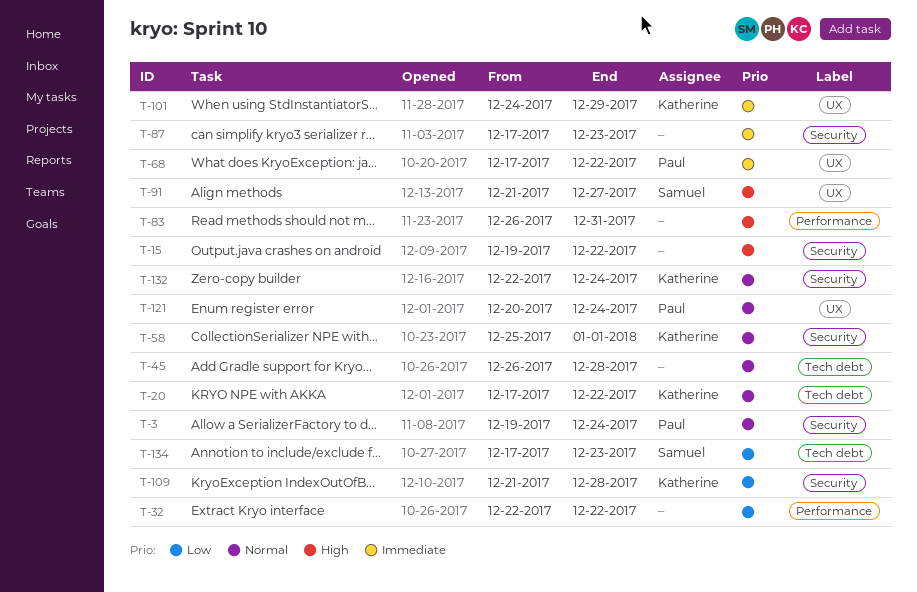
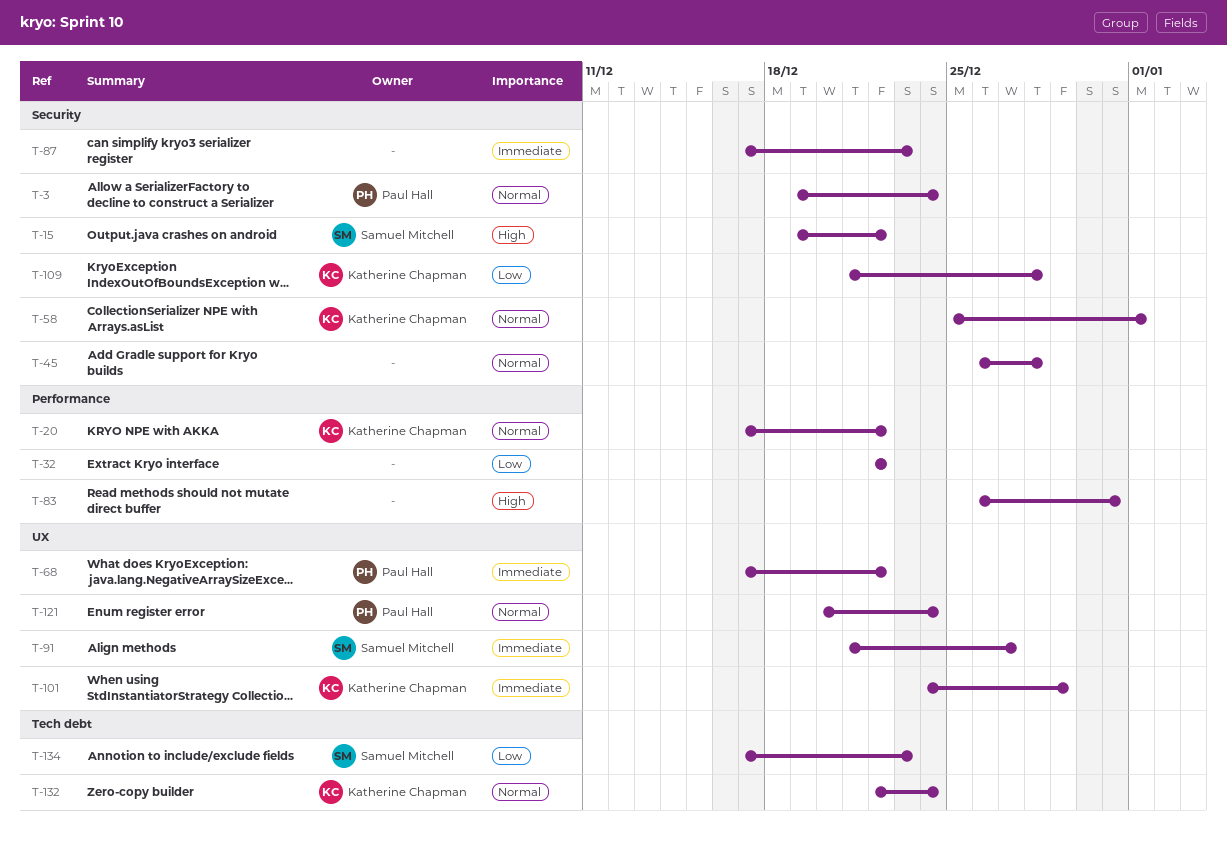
T-15, owner: none -> Samuel Mitchell
T-20, label: Tech debt -> Performance
T-45, label: Tech debt -> Security
T-91, priority: High -> Immediate
T-132, label: Security -> Tech debt

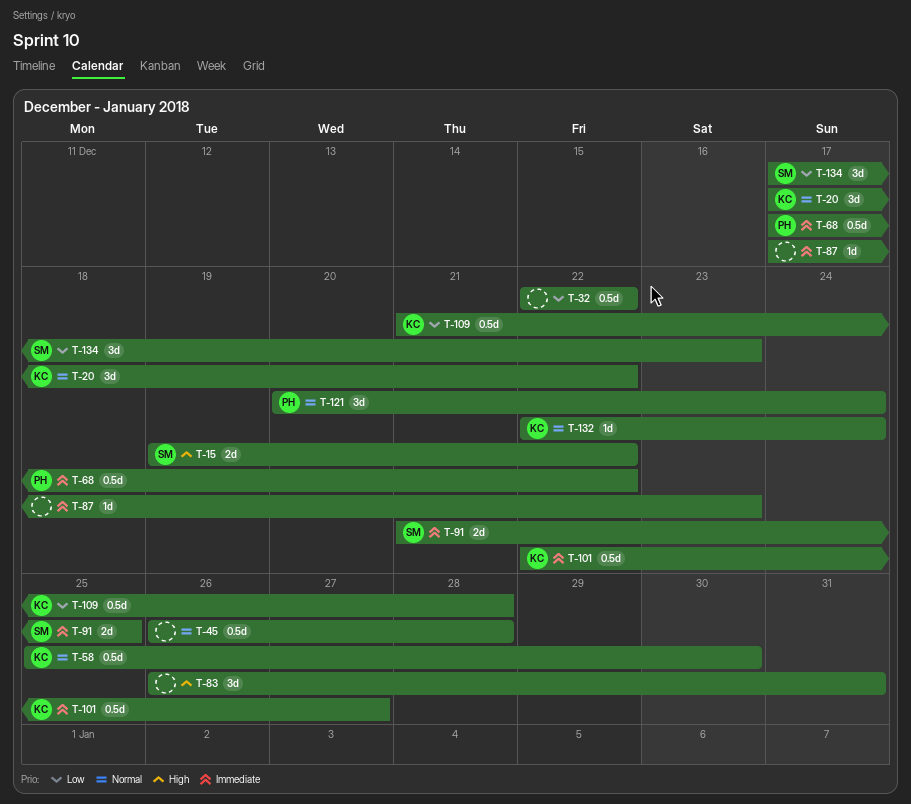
T-3: present -> none
T-58, due: Jan 1 -> Dec 30
T-91, due: Dec 27 -> Dec 25
T-101, start: Dec 24 -> Dec 22
T-101, due: Dec 29 -> Dec 27

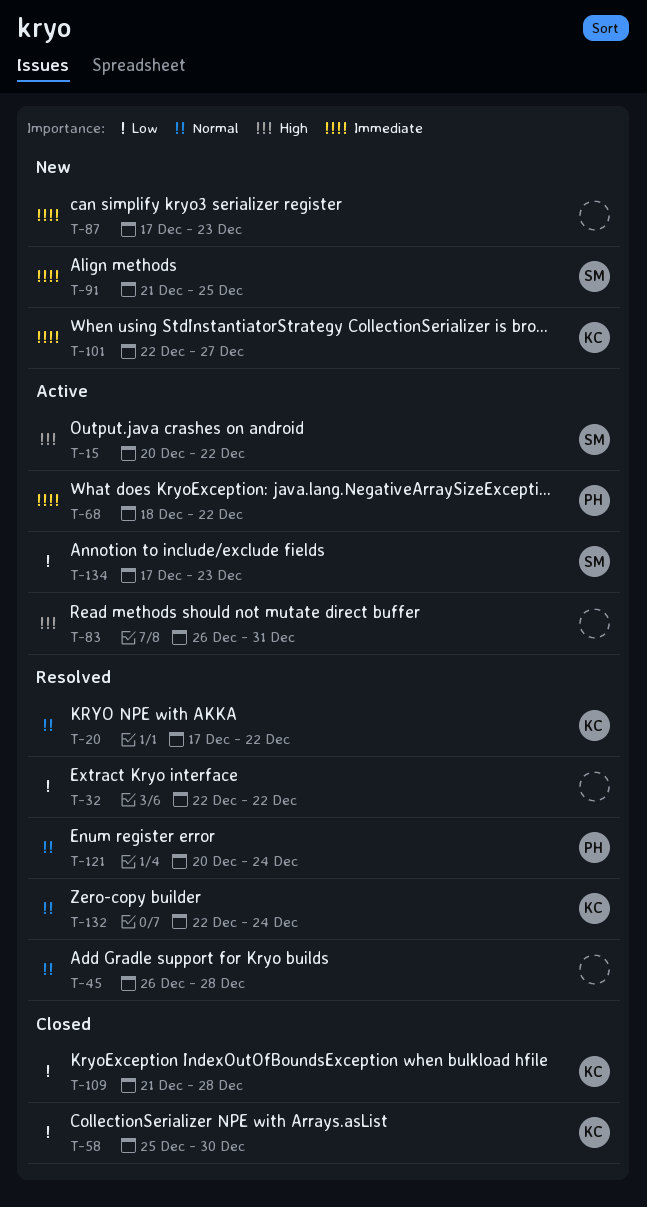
T-15, start: Dec 19 -> Dec 20
T-58, priority: Normal -> Low
T-68, start: Dec 17 -> Dec 18

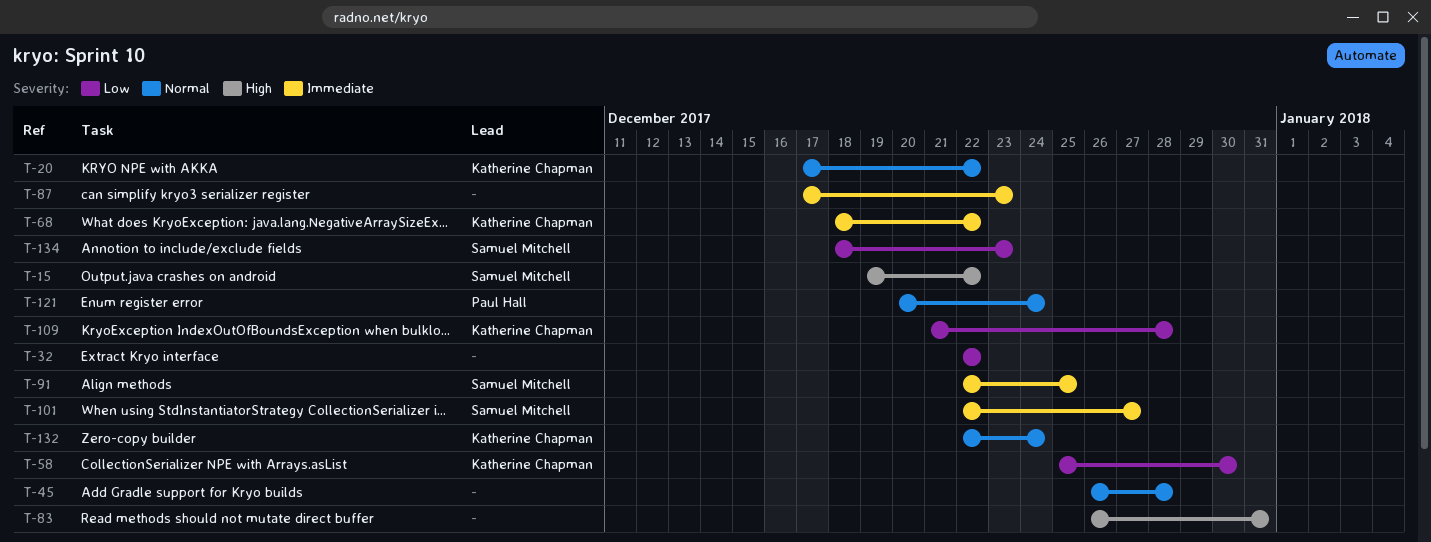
T-15, start: Dec 20 -> Dec 19
T-68, owner: Paul Hall -> Katherine Chapman
T-91, start: Dec 21 -> Dec 22
T-101, owner: Katherine Chapman -> Samuel Mitchell
T-134, start: Dec 17 -> Dec 18

